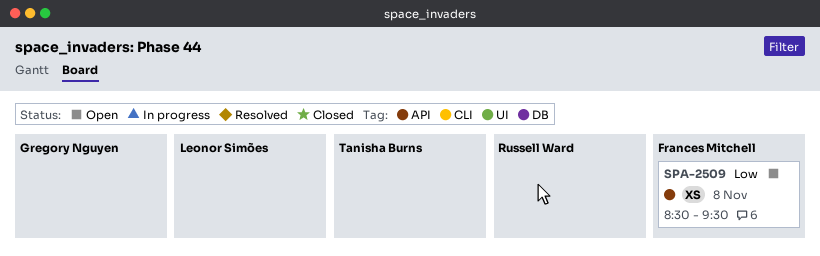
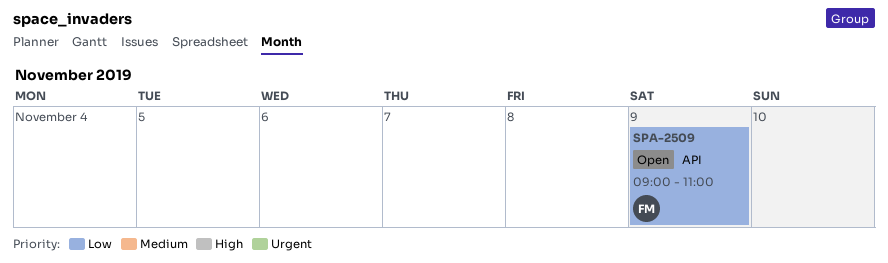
SPA-2509, day: Nov 8 -> Nov 9
SPA-2509, begins: 08:30 -> 09:00
SPA-2509, ends: 09:30 -> 11:00

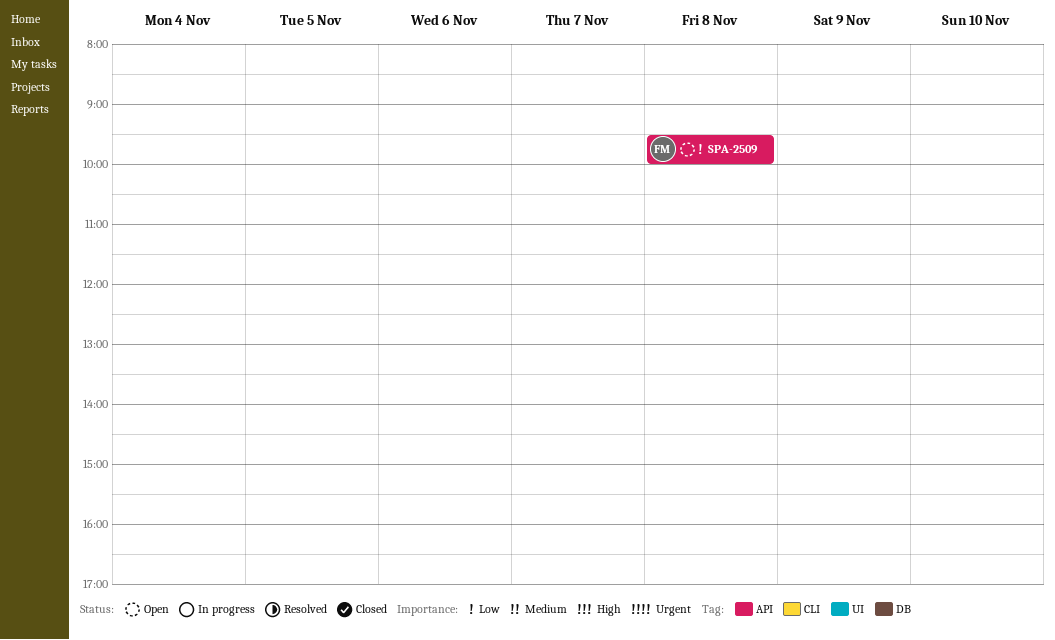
SPA-2509, day: Nov 9 -> Nov 8
SPA-2509, begins: 09:00 -> 09:30
SPA-2509, ends: 11:00 -> 10:00

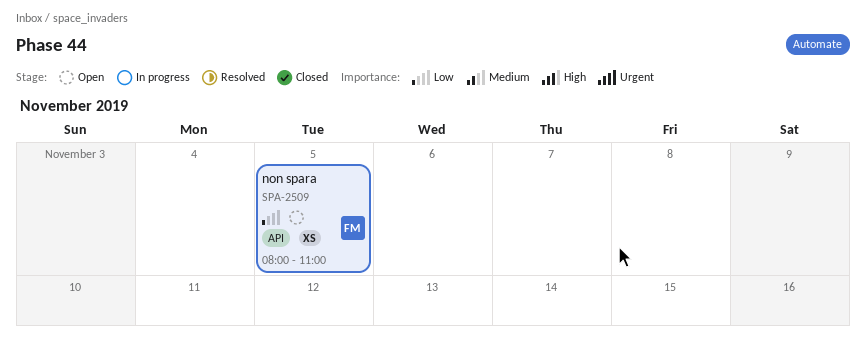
SPA-2509, day: Nov 8 -> Nov 5
SPA-2509, begins: 09:30 -> 08:00
SPA-2509, ends: 10:00 -> 11:00

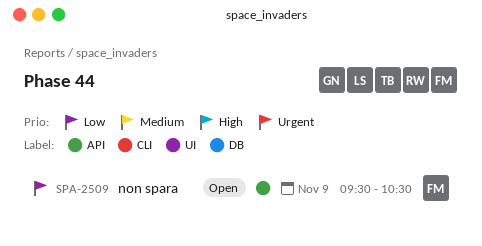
SPA-2509, day: Nov 5 -> Nov 9
SPA-2509, begins: 08:00 -> 09:30
SPA-2509, ends: 11:00 -> 10:30

